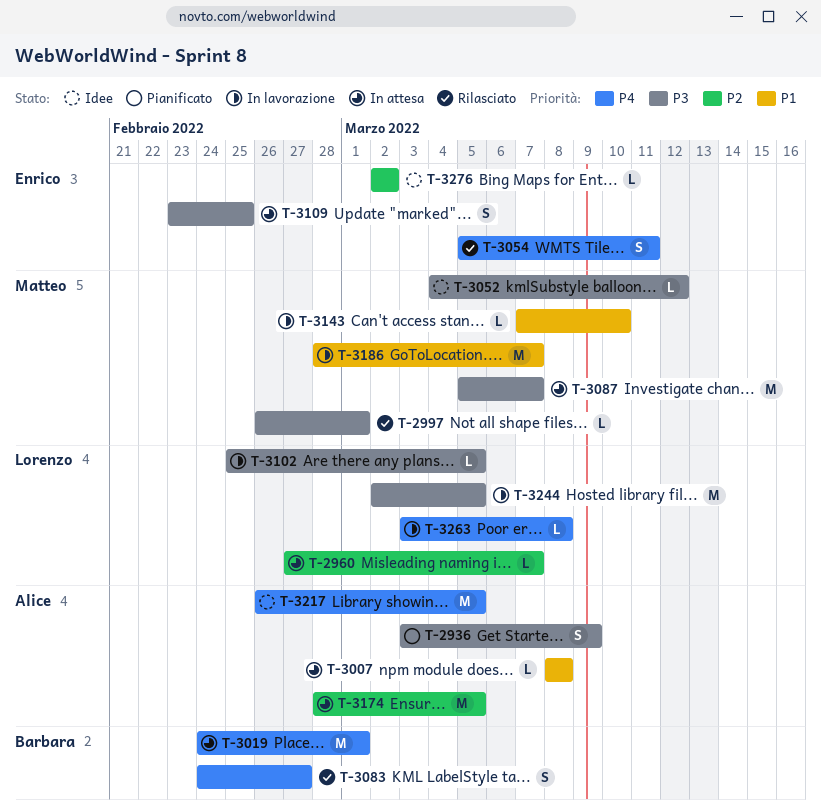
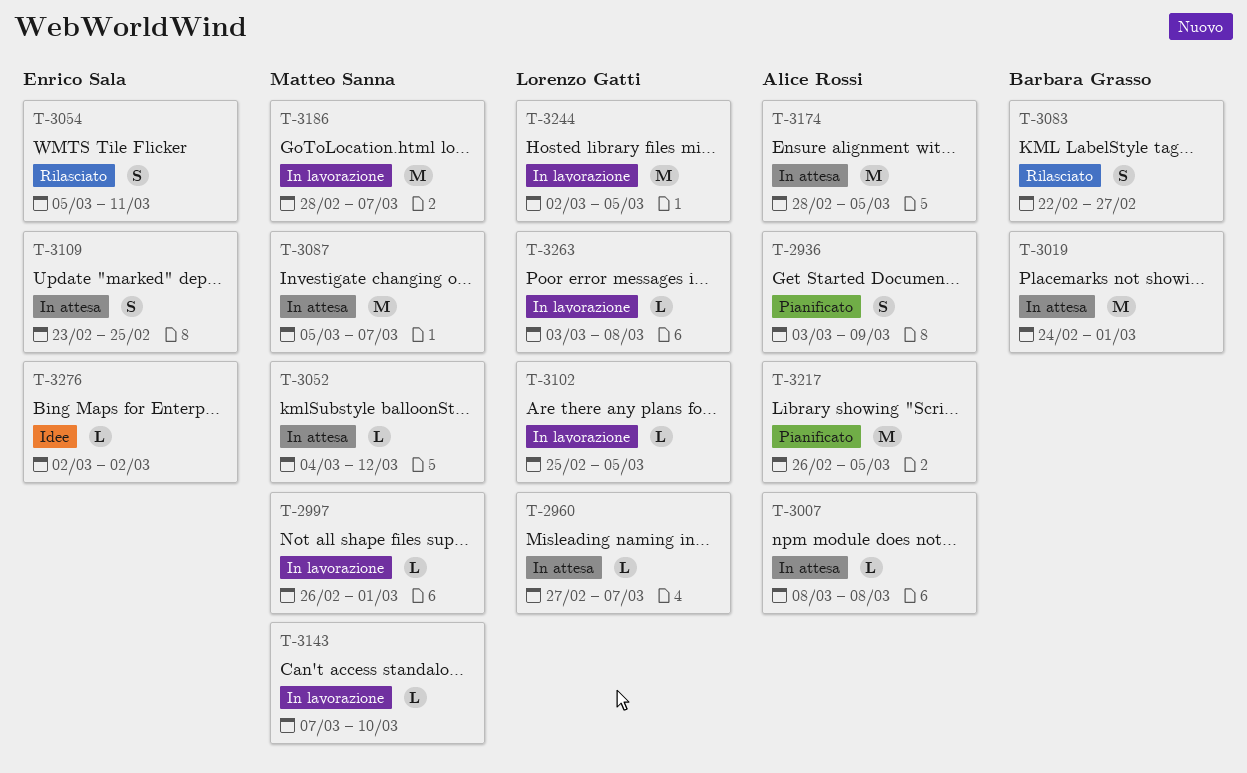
T-2997, status: Rilasciato -> In lavorazione
T-3052, status: Idee -> In attesa
T-3083, start: Feb 24 -> Feb 22
T-3217, status: Idee -> Pianificato

